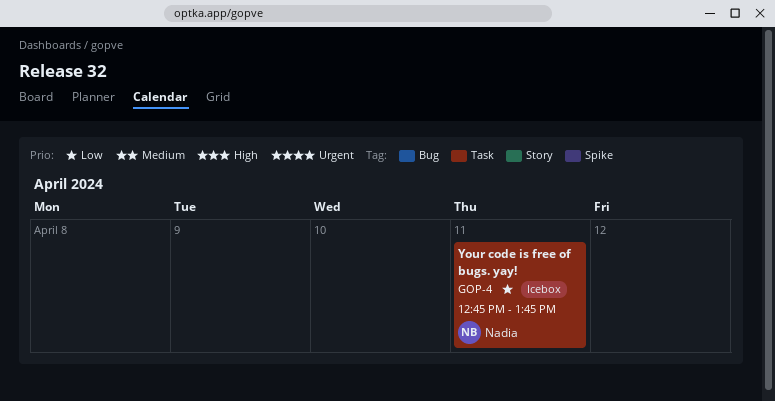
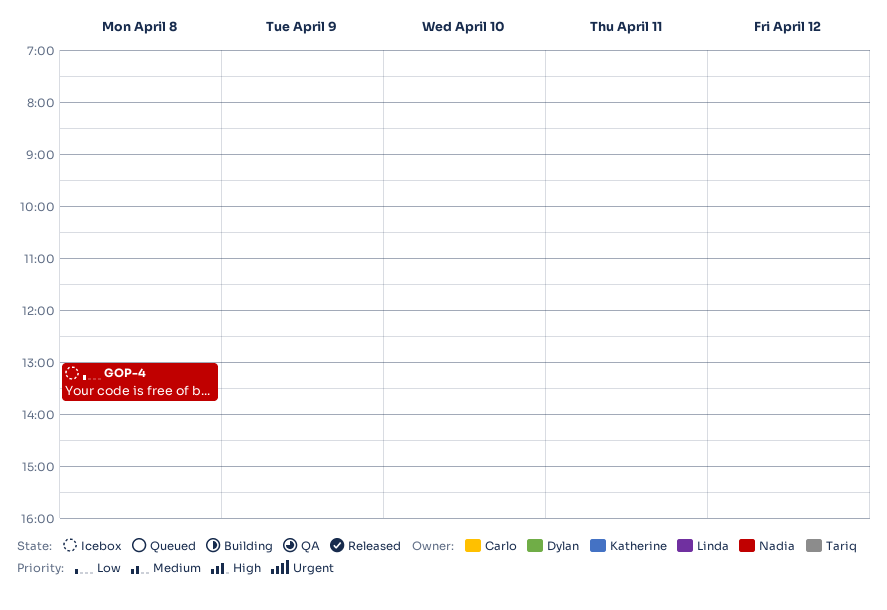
GOP-4, day: Apr 11 -> Apr 8
GOP-4, begins: 12:45 -> 13:00

